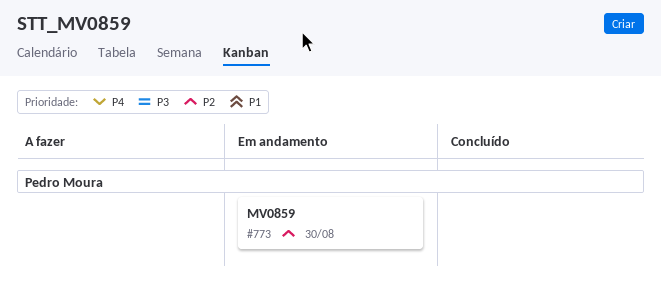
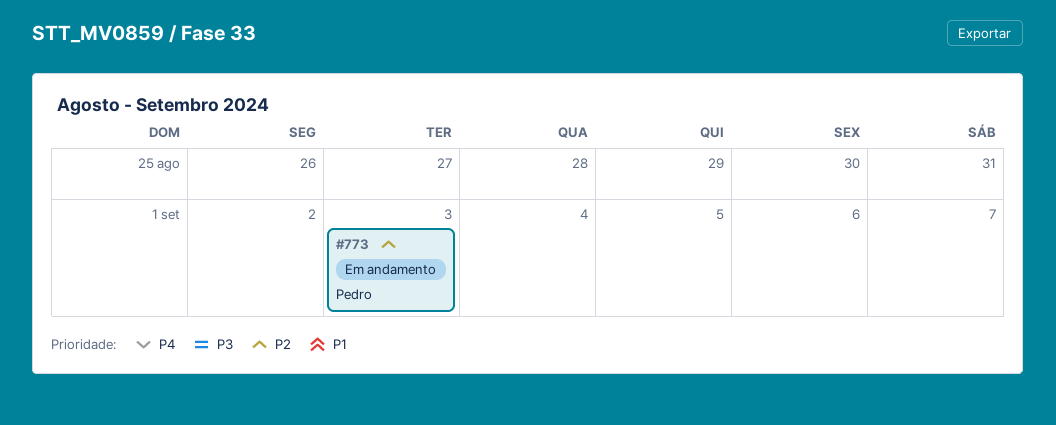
#773, due: Aug 30 -> Sep 3

